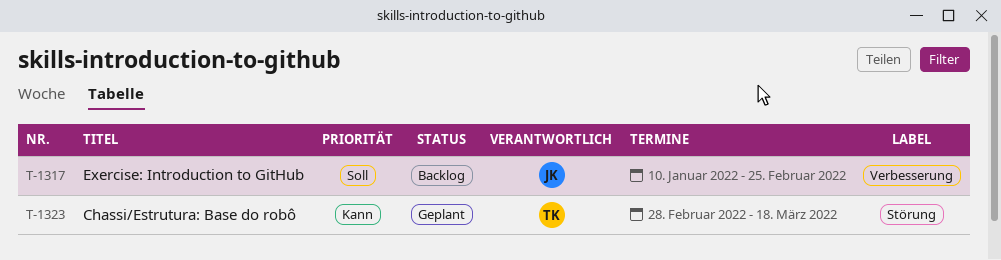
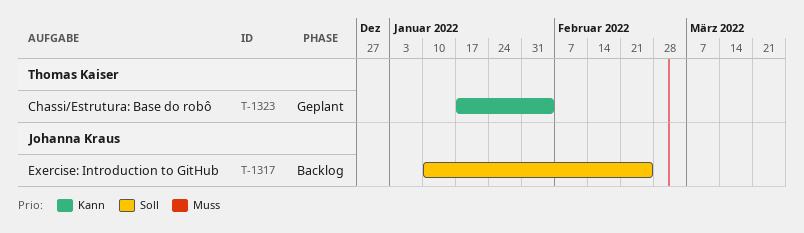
T-1323, start: Feb 28 -> Jan 17
T-1323, due: Mar 18 -> Feb 4

